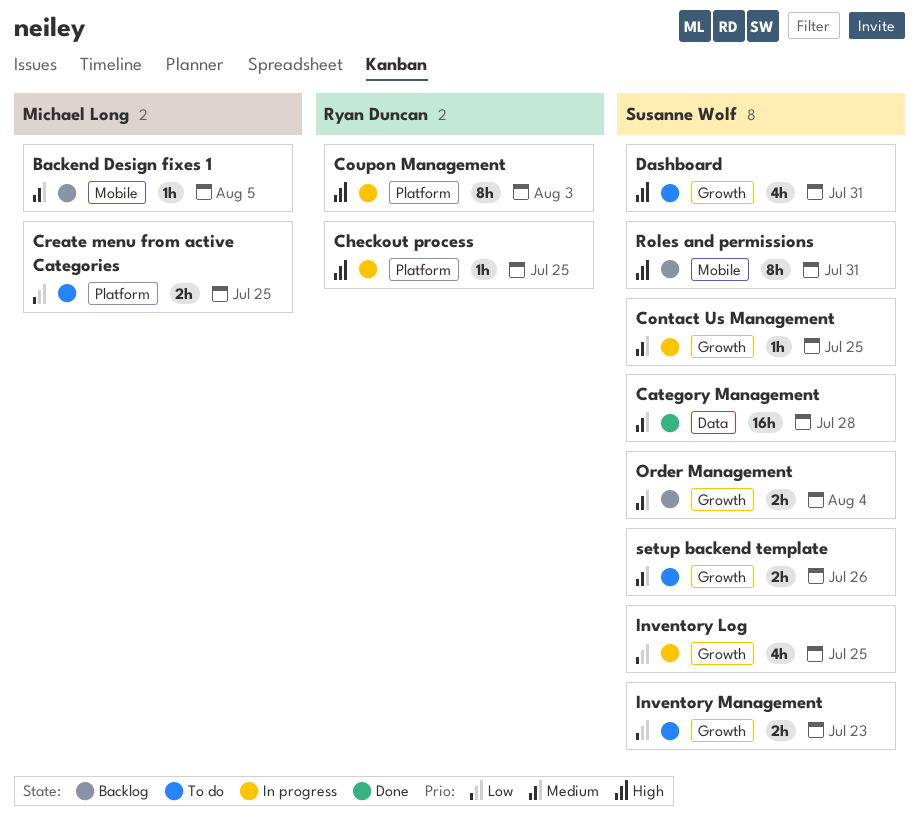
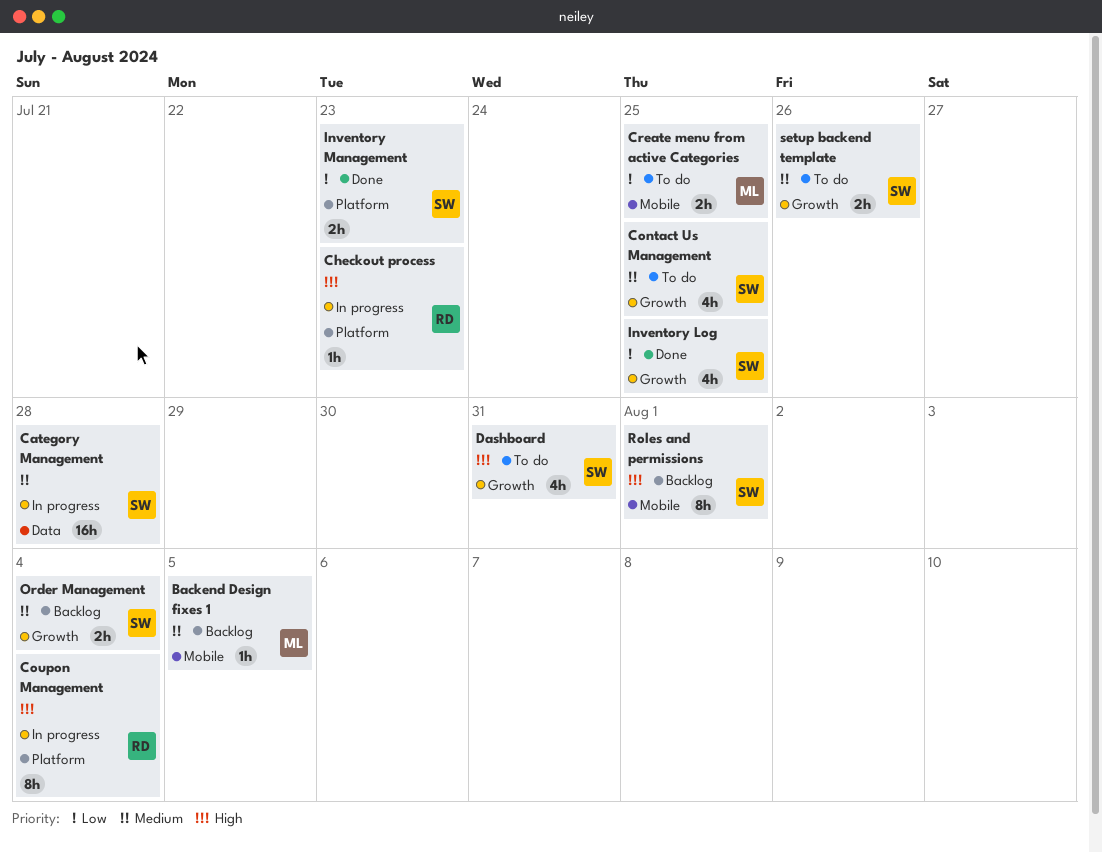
Category Management, status: Done -> In progress
Checkout process, due: Jul 25 -> Jul 23
Contact Us Management, status: In progress -> To do
Contact Us Management, estimate: 1h -> 4h
Coupon Management, due: Aug 3 -> Aug 4
Create menu from active Categories, label: Platform -> Mobile
Inventory Log, status: In progress -> Done
Inventory Management, status: To do -> Done
Inventory Management, label: Growth -> Platform
Roles and permissions, due: Jul 31 -> Aug 1

